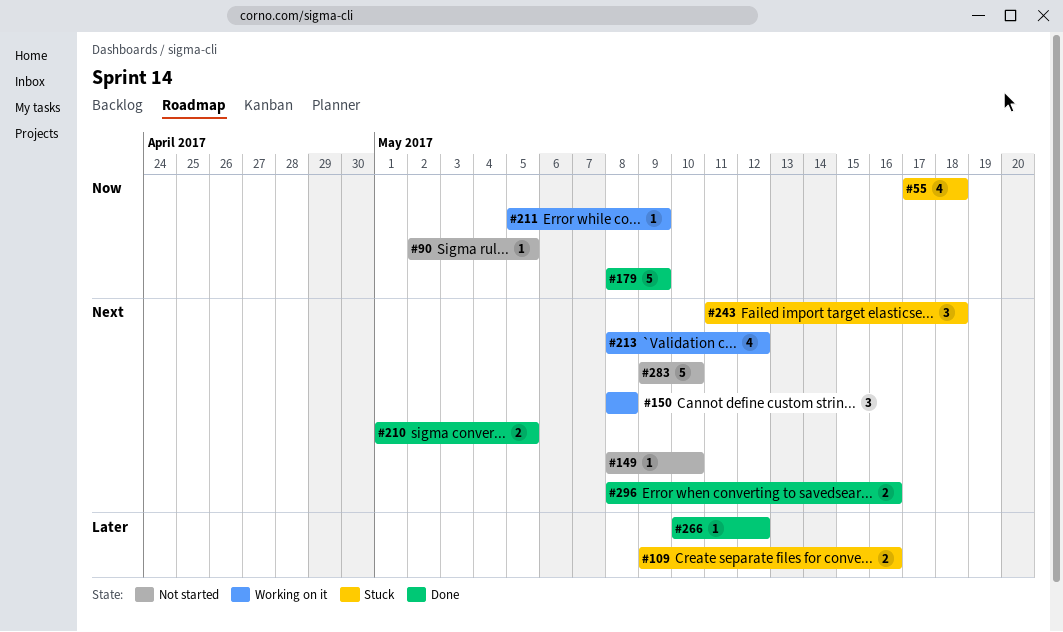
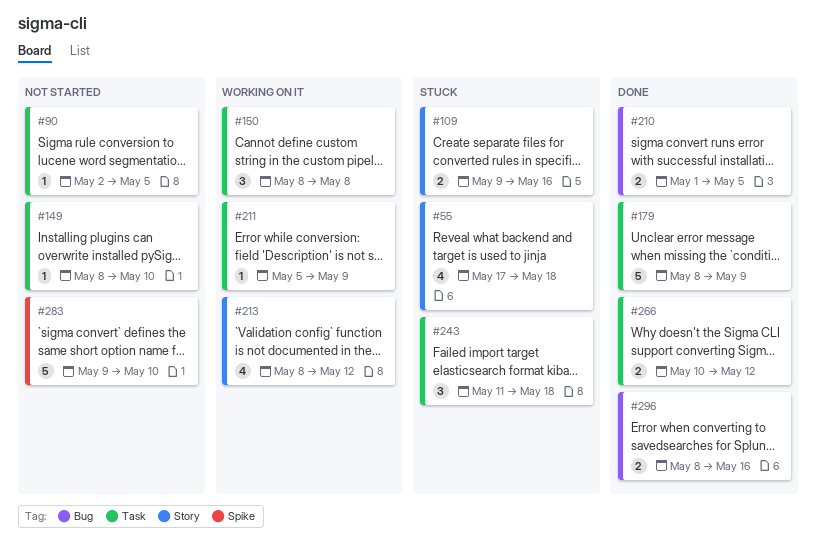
#266, estimate: 1 -> 2

